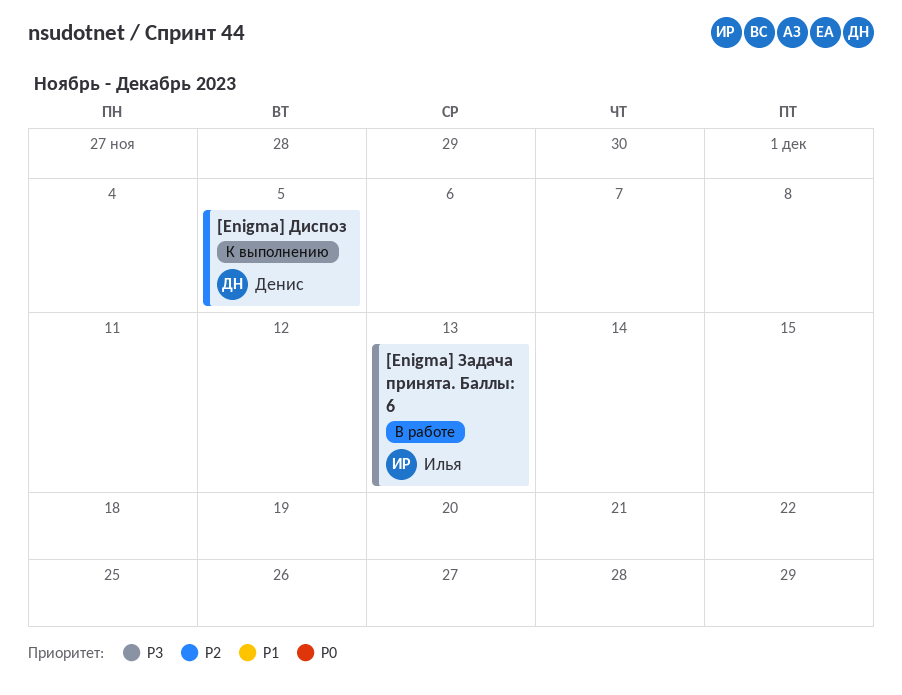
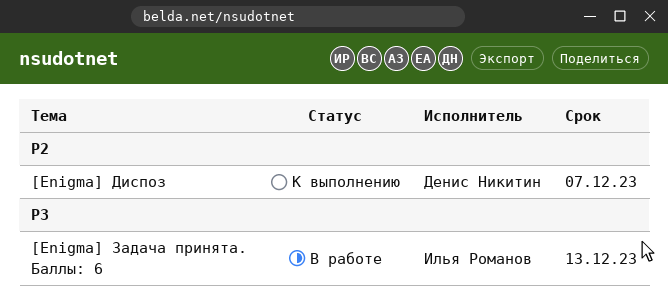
[Enigma] Диспоз, due: Dec 5 -> Dec 7

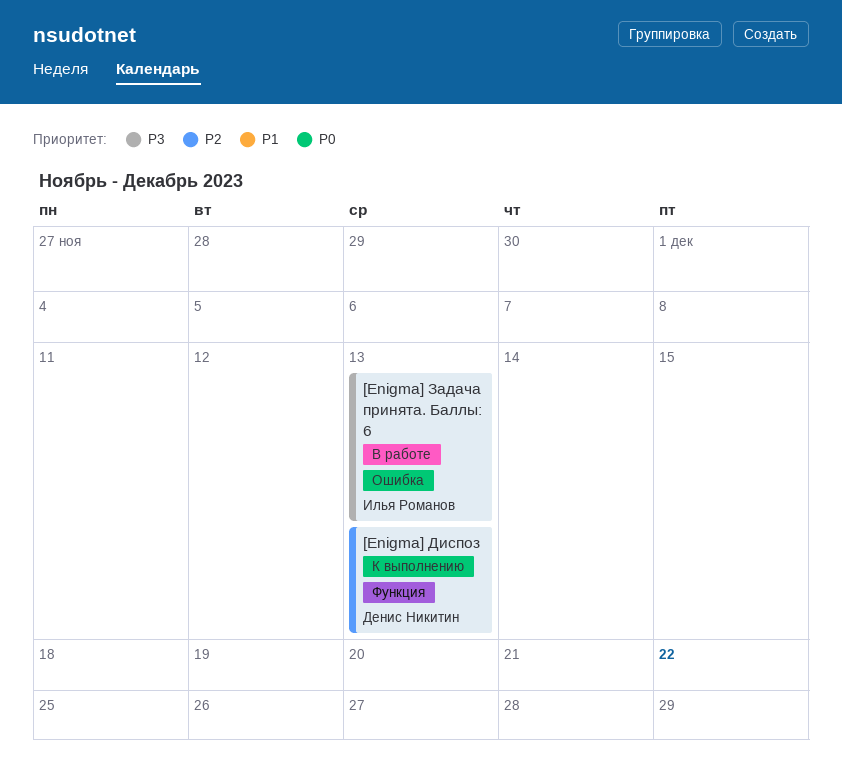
[Enigma] Диспоз, due: Dec 7 -> Dec 13

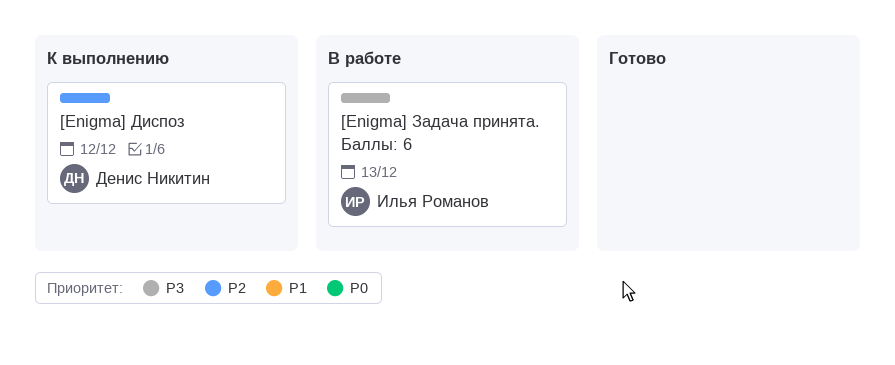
[Enigma] Диспоз, due: Dec 13 -> Dec 12

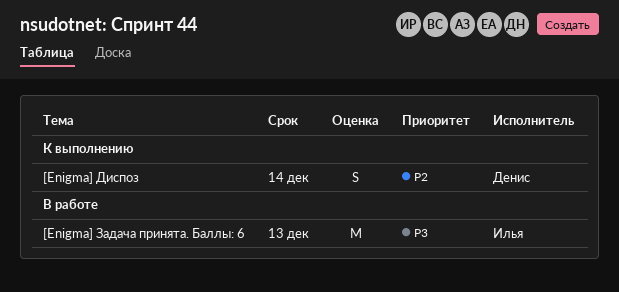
[Enigma] Диспоз, due: Dec 12 -> Dec 14

